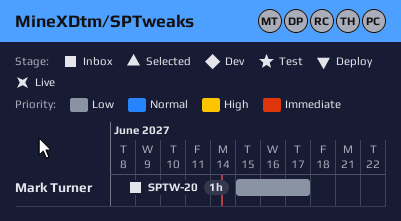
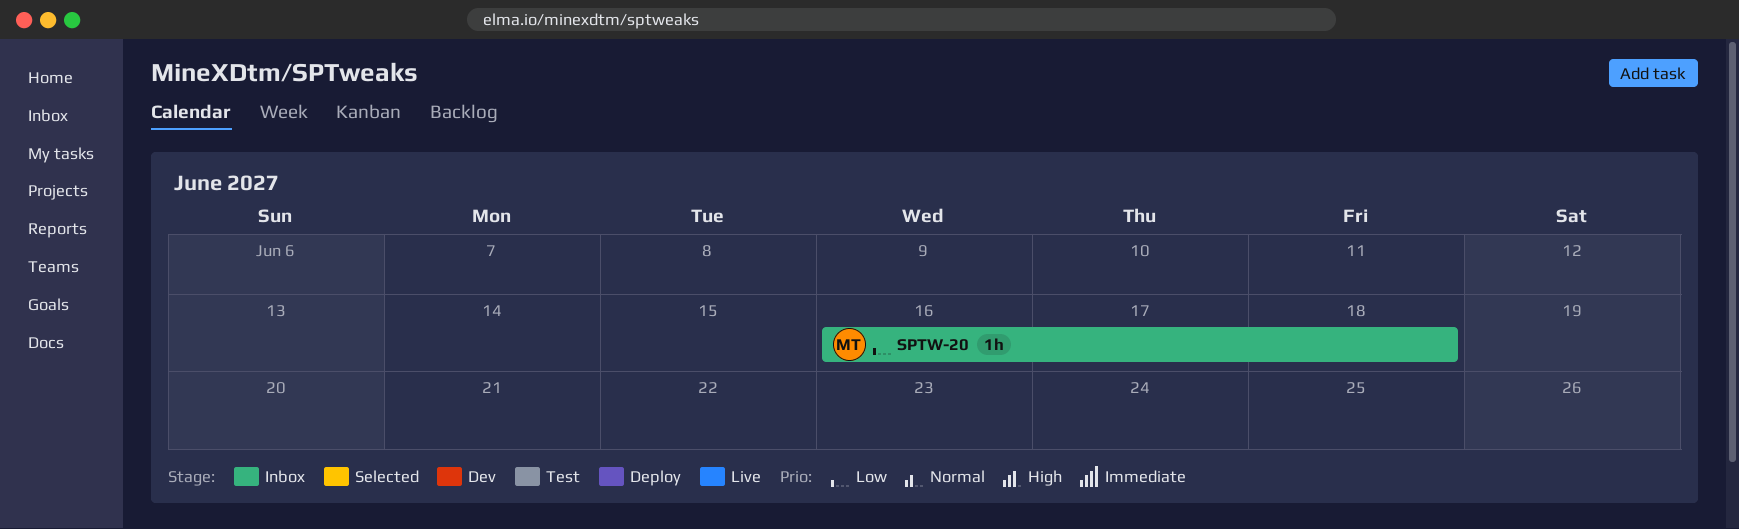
SPTW-20, start: Jun 15 -> Jun 16
SPTW-20, due: Jun 17 -> Jun 18

